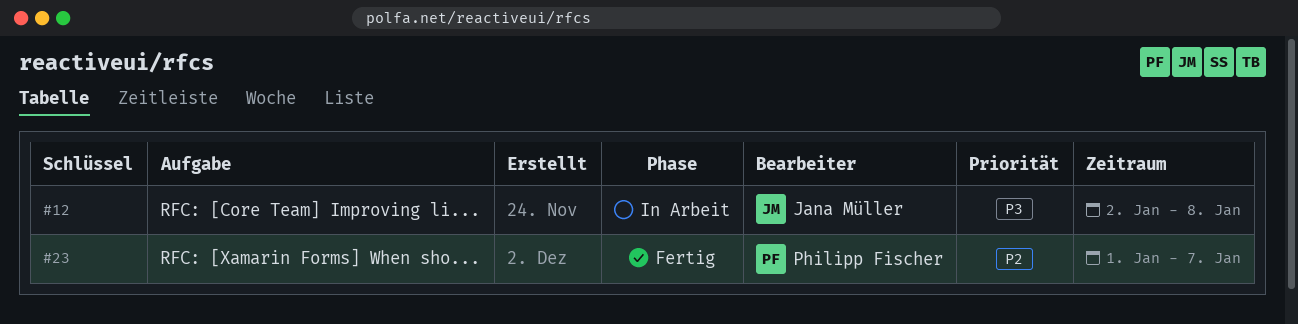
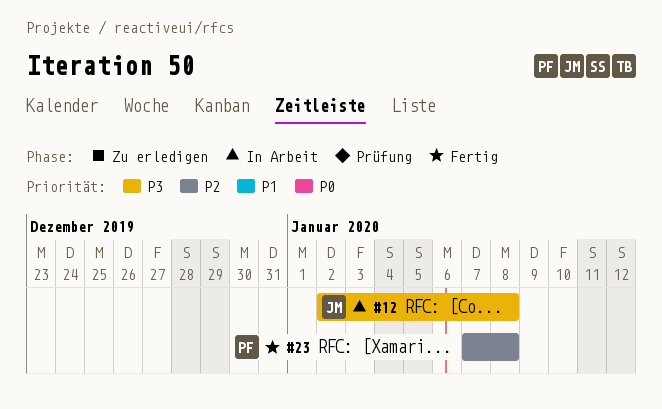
#23, start: Jan 1 -> Jan 7
#23, due: Jan 7 -> Jan 8

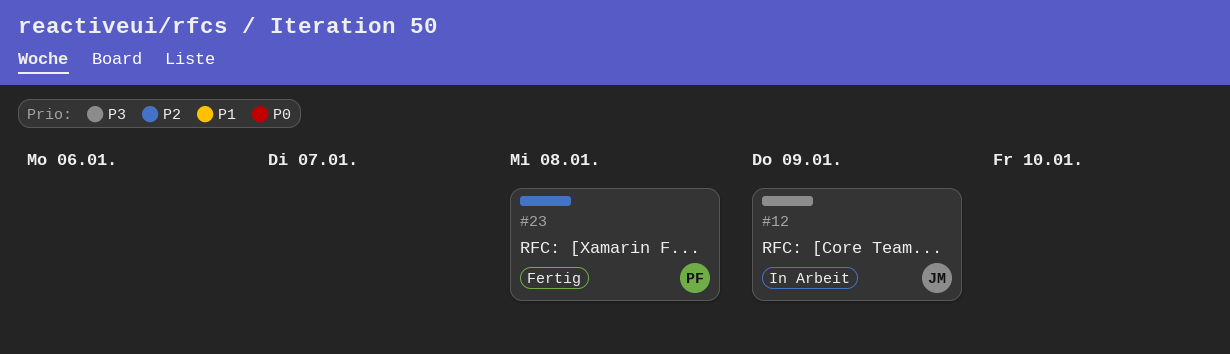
#12, due: Jan 8 -> Jan 9

